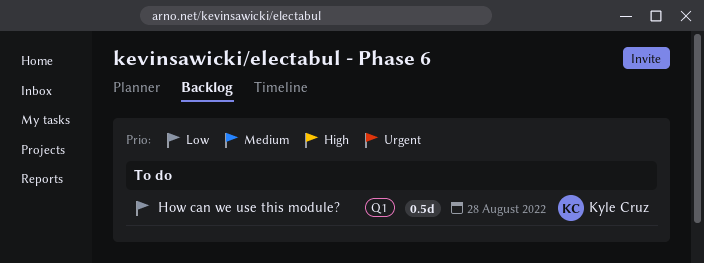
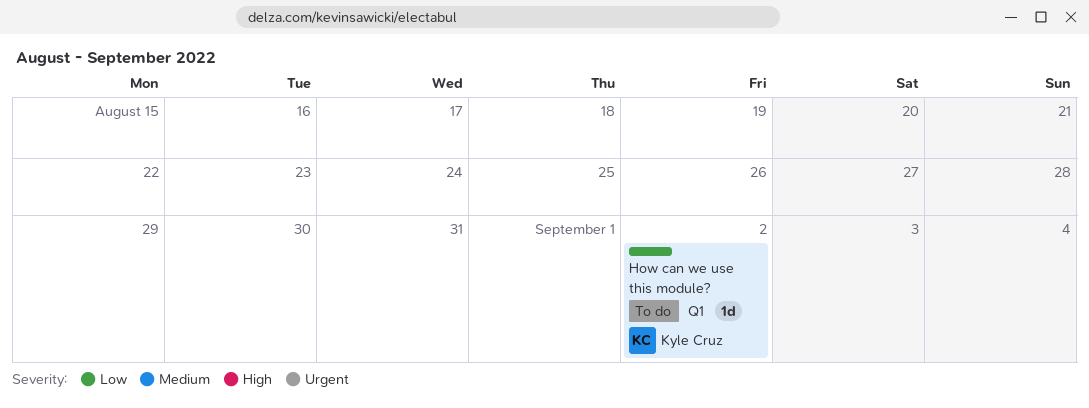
How can we use this module?, estimate: 0.5d -> 1d
How can we use this module?, due: Aug 28 -> Sep 2

